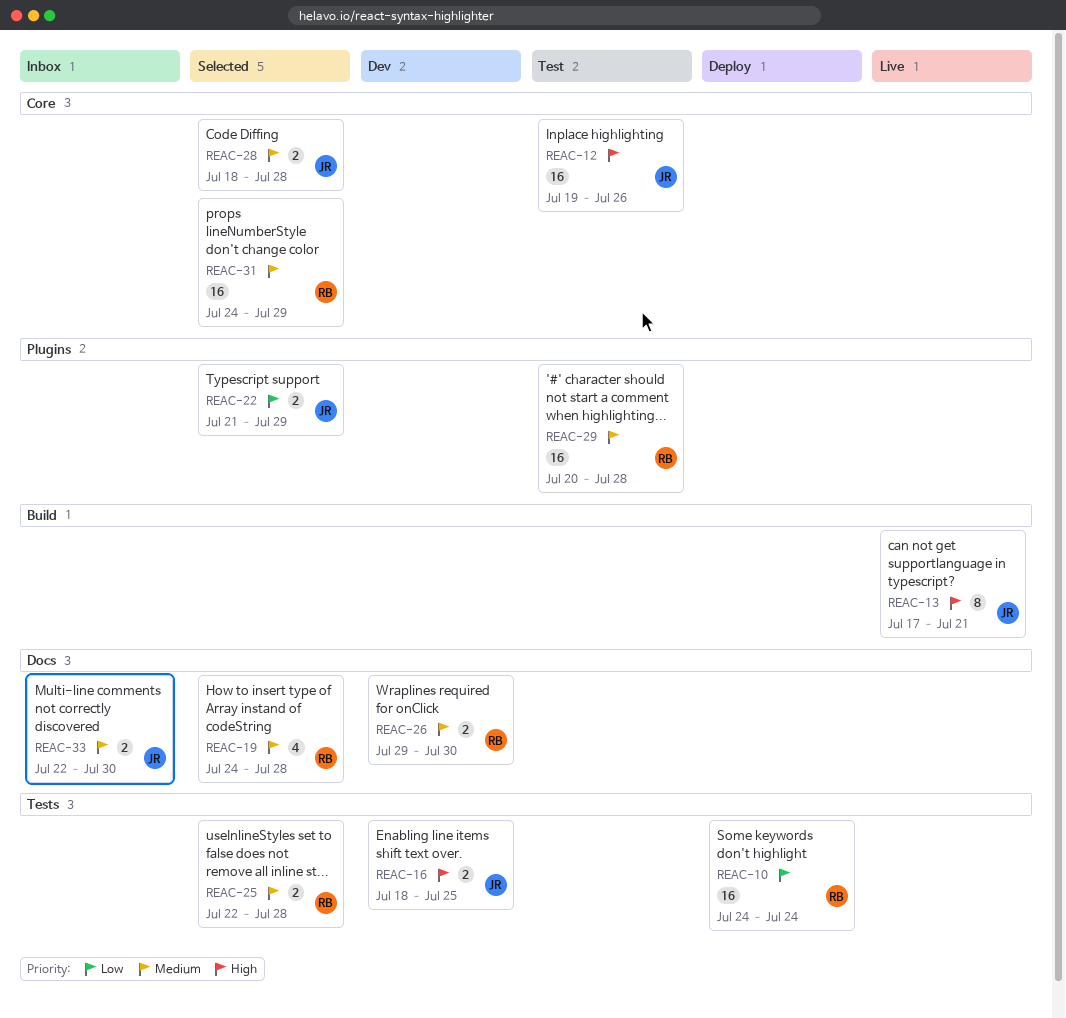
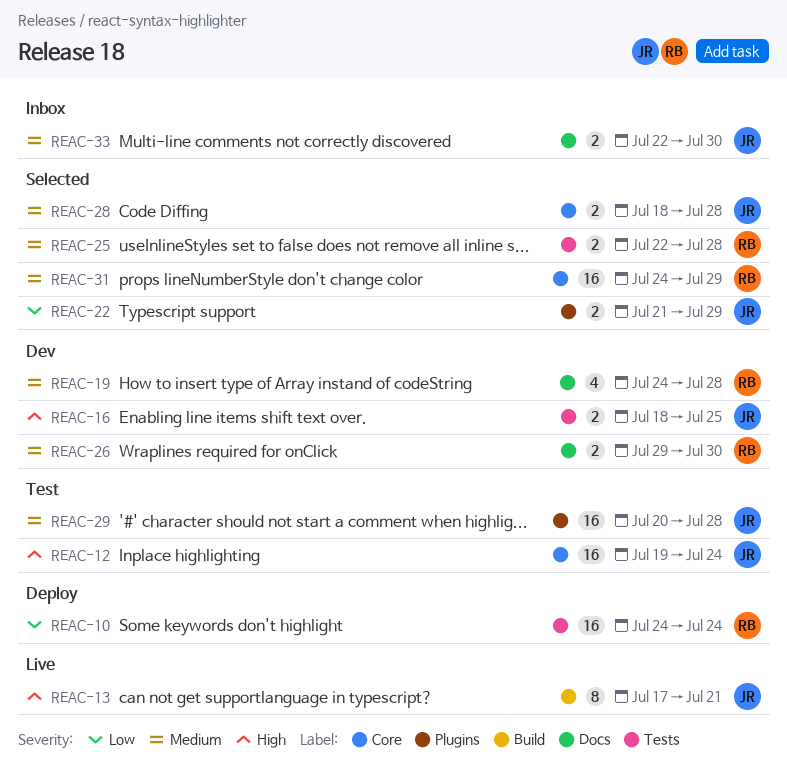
REAC-12, due: Jul 26 -> Jul 24
REAC-19, status: Selected -> Dev
REAC-29, owner: RB -> JR

